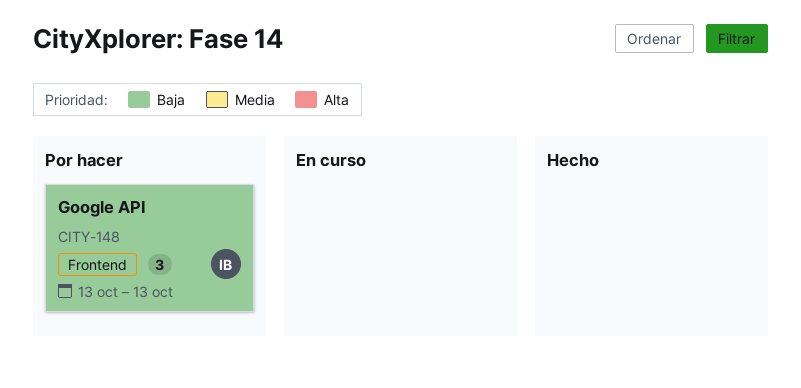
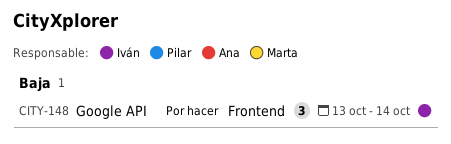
CITY-148, due: Oct 13 -> Oct 14

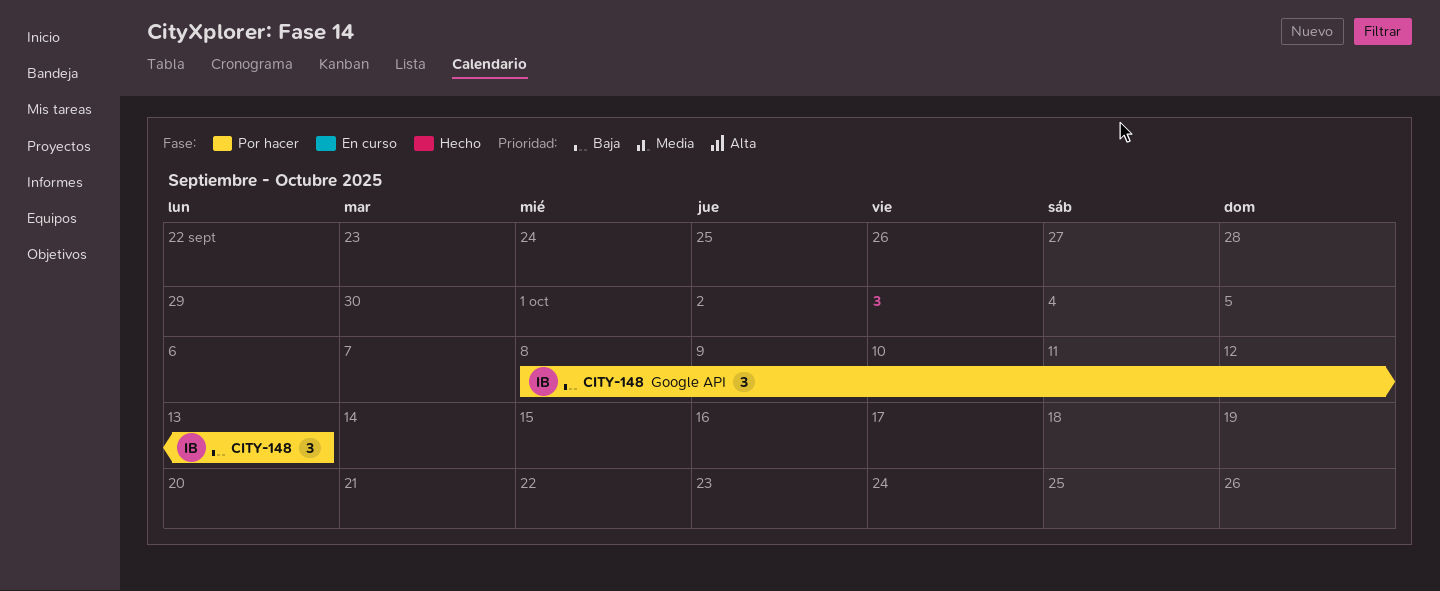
CITY-148, start: Oct 13 -> Oct 8
CITY-148, due: Oct 14 -> Oct 13

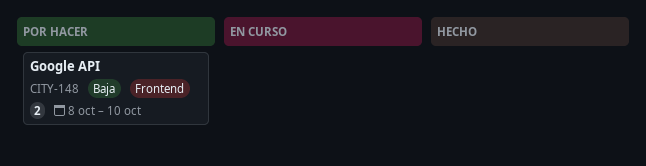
CITY-148, estimate: 3 -> 2
CITY-148, due: Oct 13 -> Oct 10

